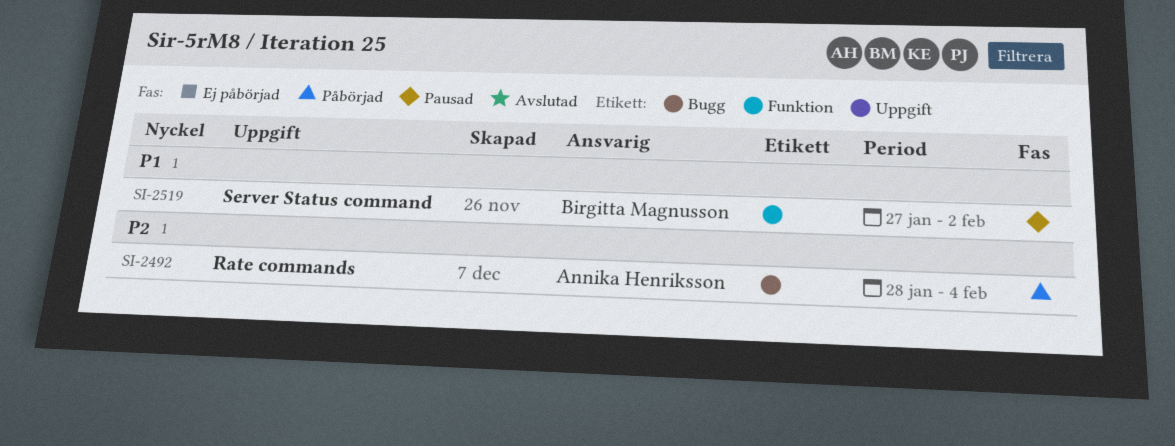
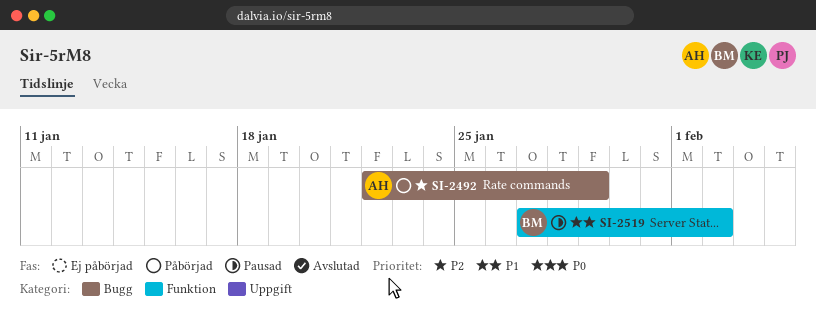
SI-2492, start: Jan 28 -> Jan 22
SI-2492, due: Feb 4 -> Jan 29

